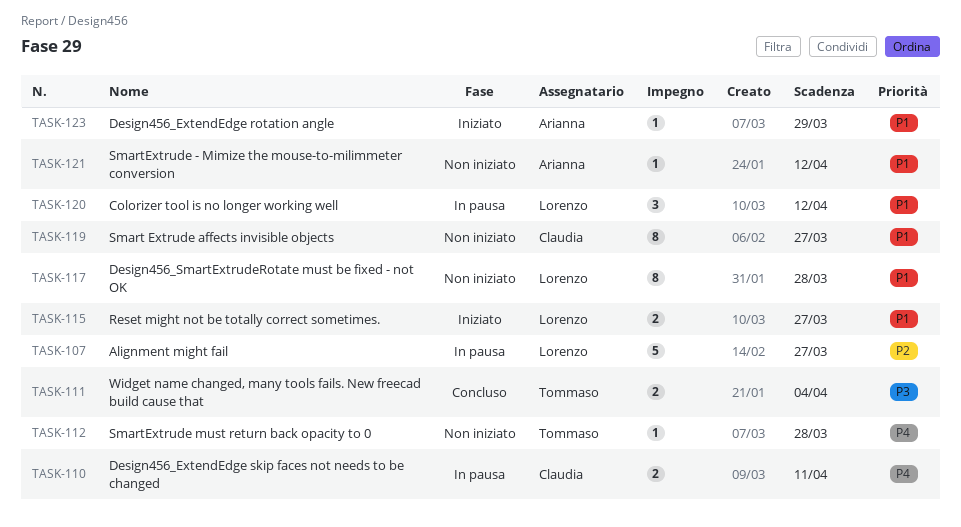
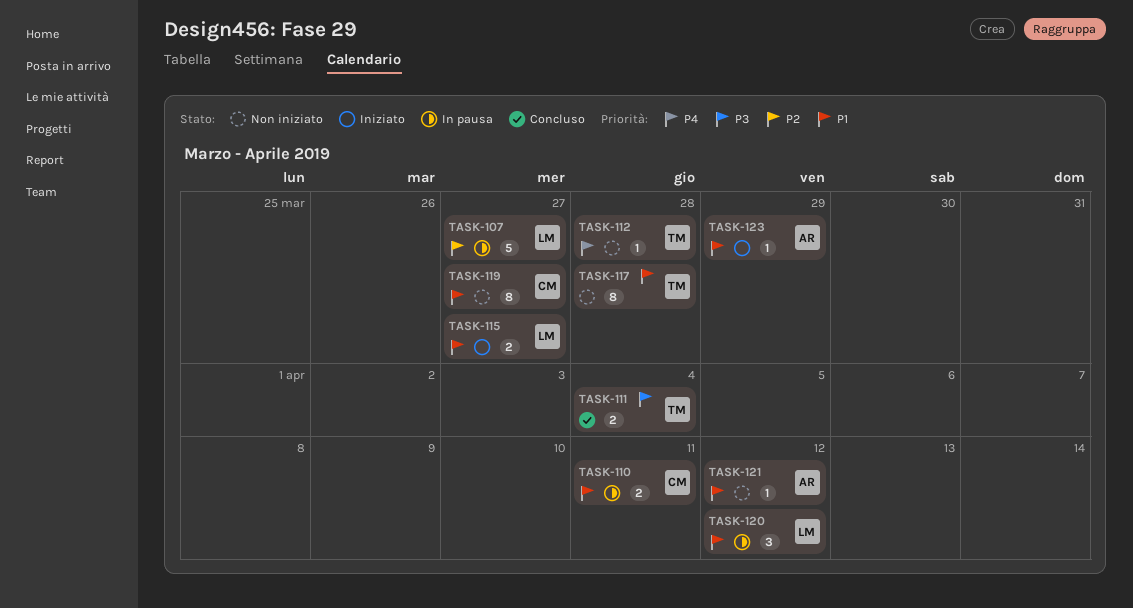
TASK-110, priority: P4 -> P1
TASK-117, owner: Lorenzo -> Tommaso

